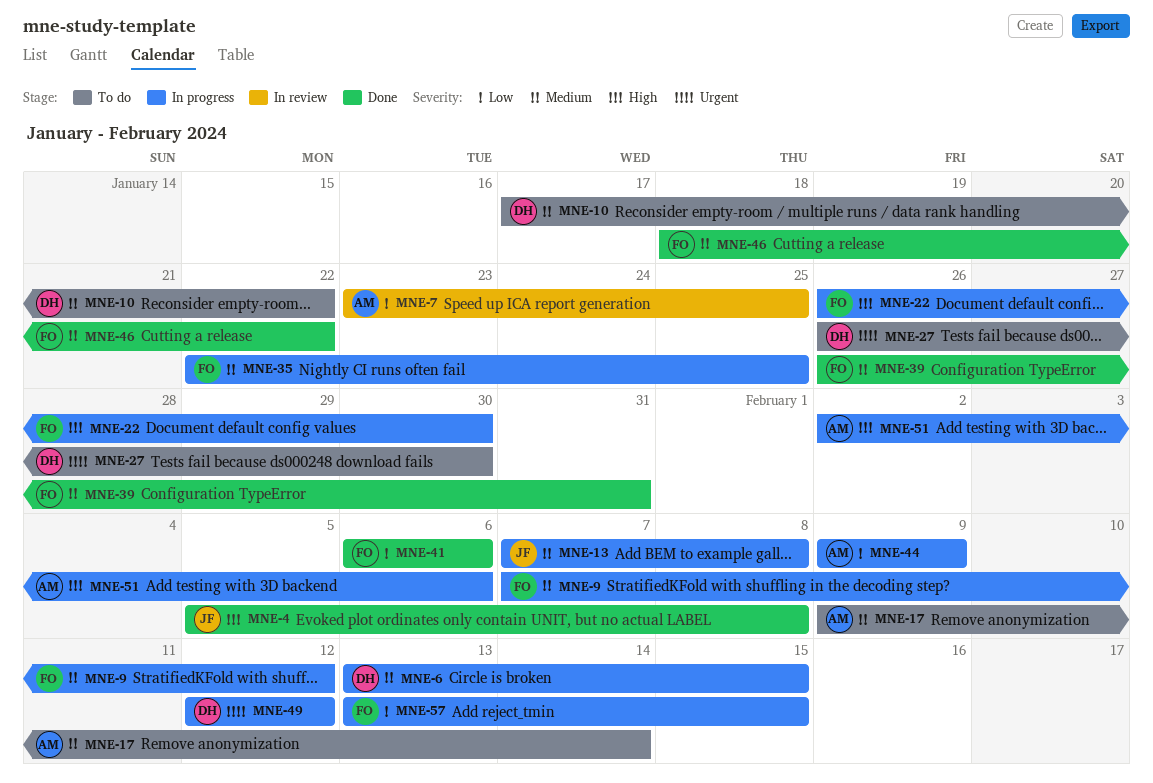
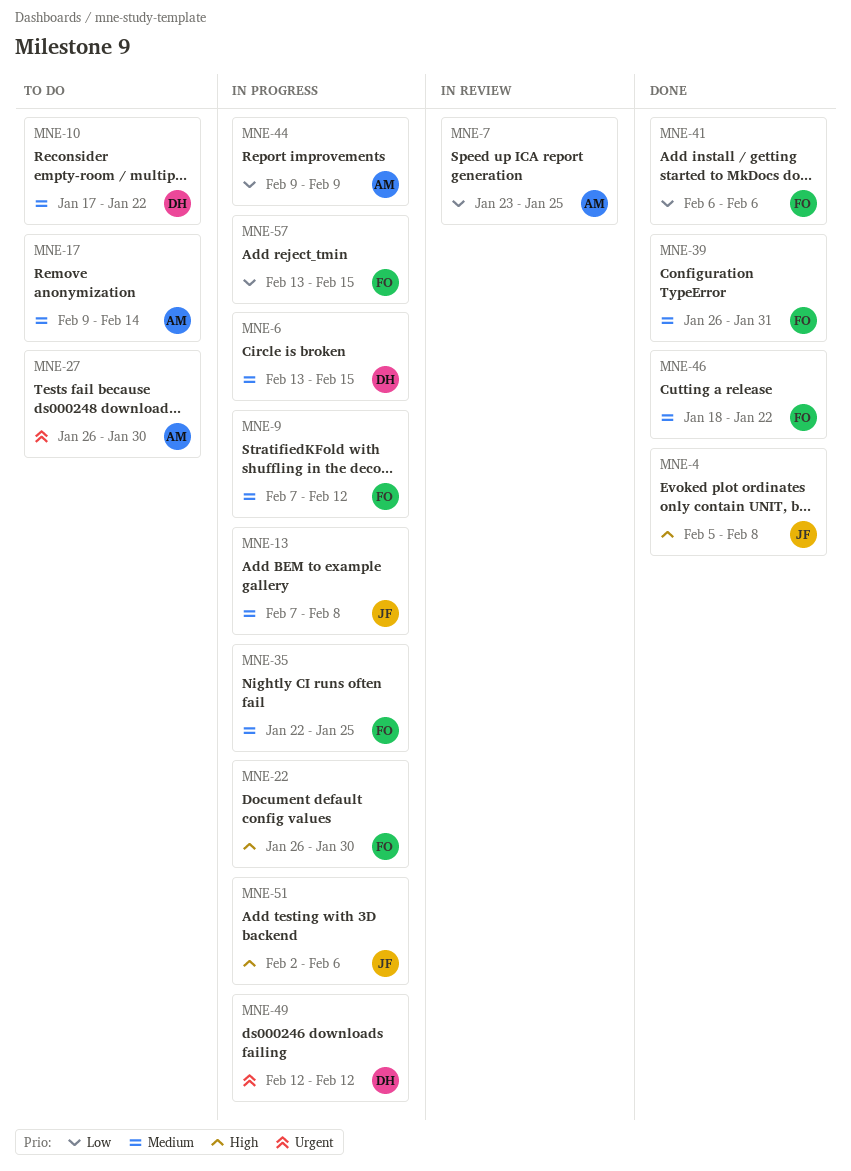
MNE-27, owner: DH -> AM
MNE-51, owner: AM -> JF

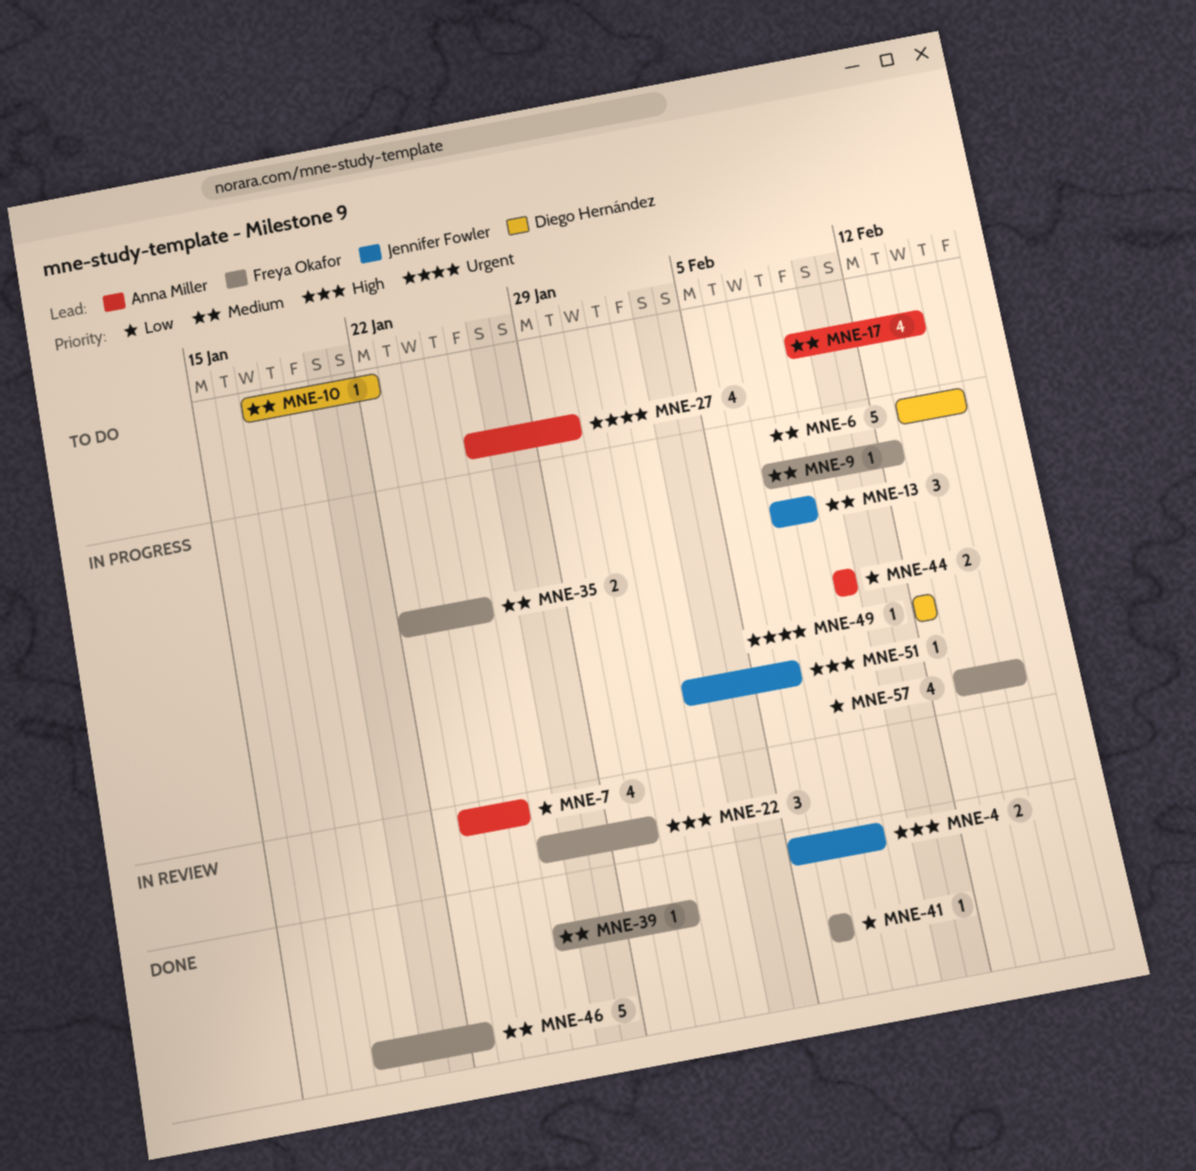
MNE-22, status: In progress -> In review

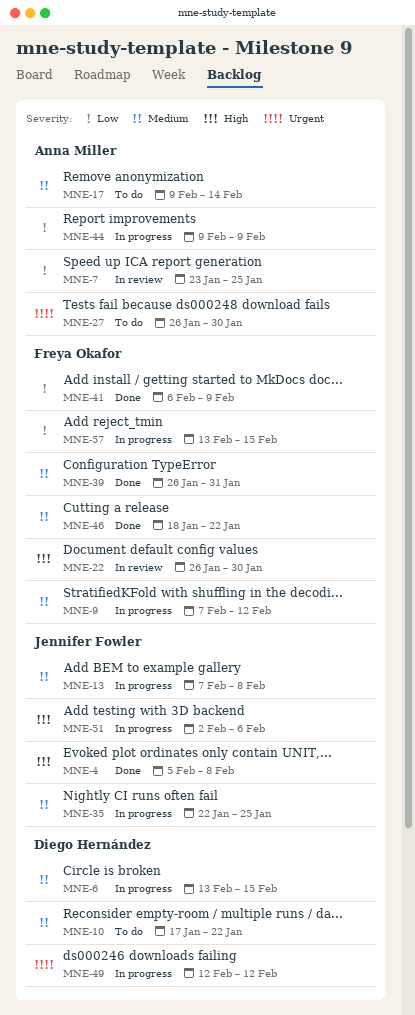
MNE-35, owner: Freya Okafor -> Jennifer Fowler
MNE-41, due: Feb 6 -> Feb 9

